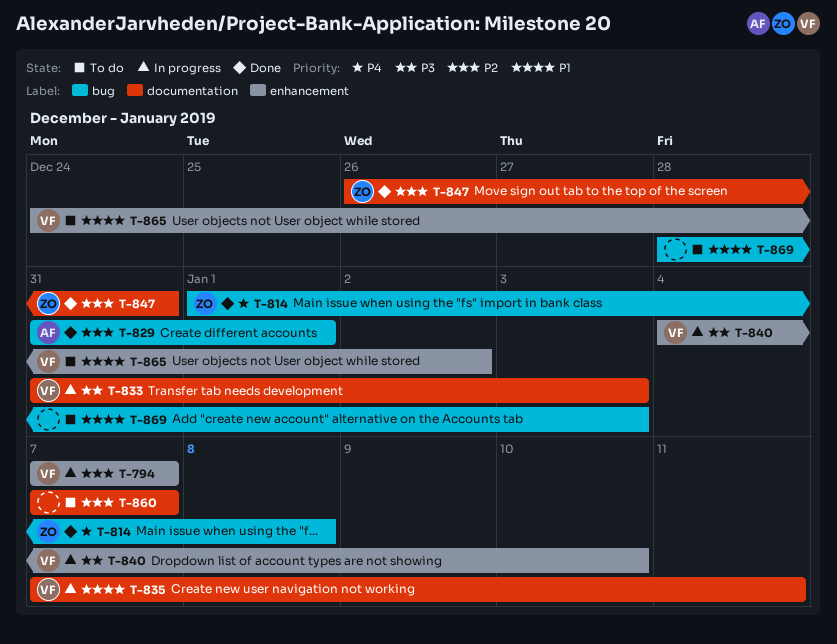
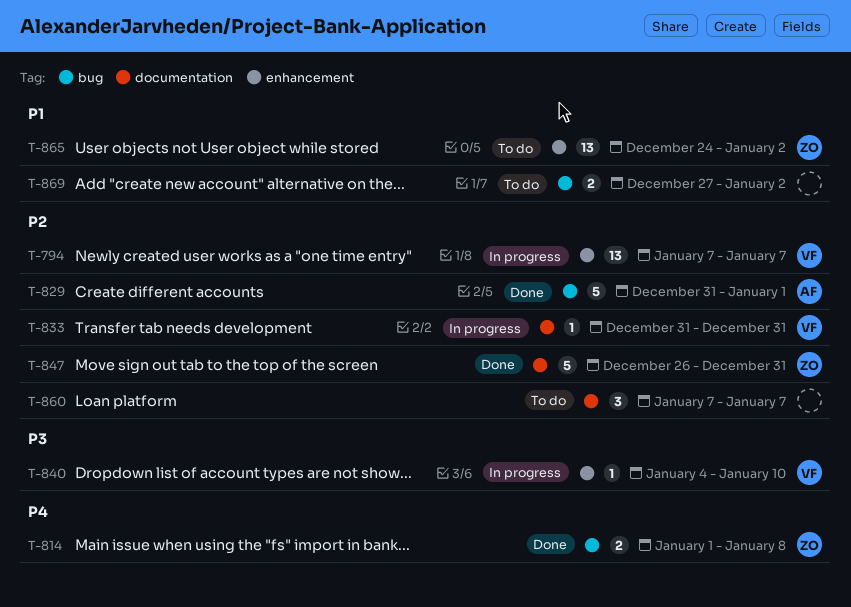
T-833, priority: P3 -> P2
T-833, due: Jan 3 -> Dec 31
T-835: present -> none
T-865, owner: VF -> ZO
T-869, start: Dec 28 -> Dec 27
T-869, due: Jan 3 -> Jan 2

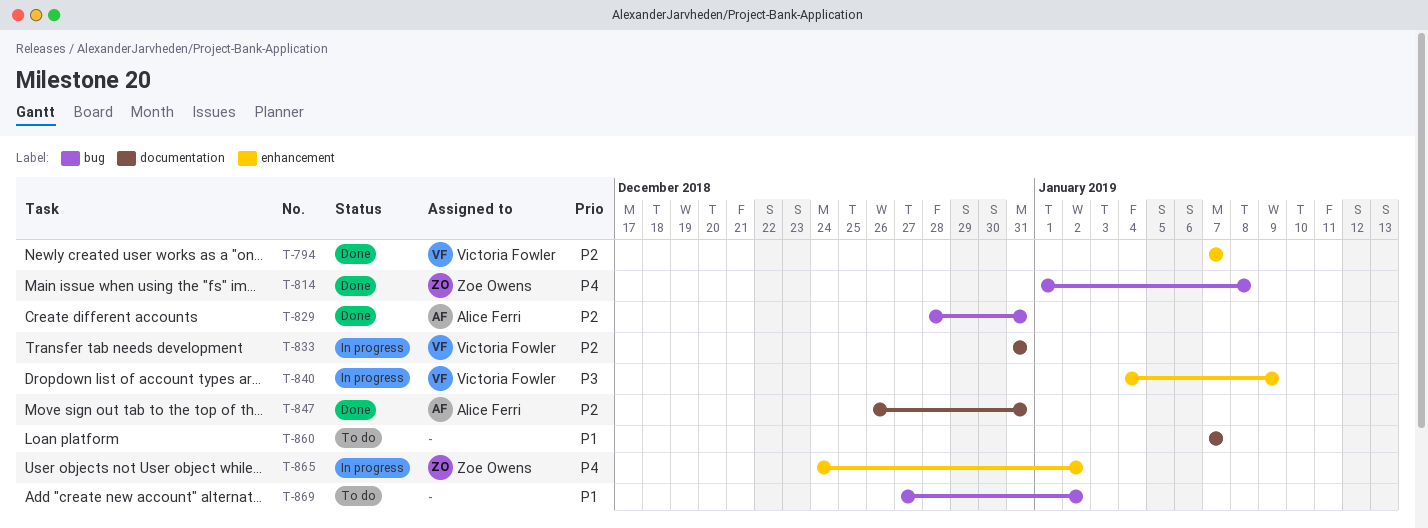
T-794, status: In progress -> Done
T-829, start: Dec 31 -> Dec 28
T-829, due: Jan 1 -> Dec 31
T-840, due: Jan 10 -> Jan 9
T-847, owner: Zoe Owens -> Alice Ferri
T-860, priority: P2 -> P1
T-865, status: To do -> In progress
T-865, priority: P1 -> P4

